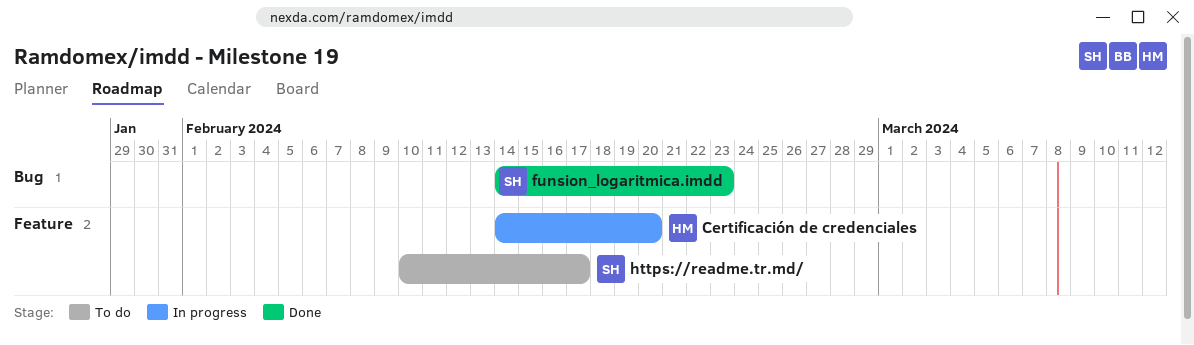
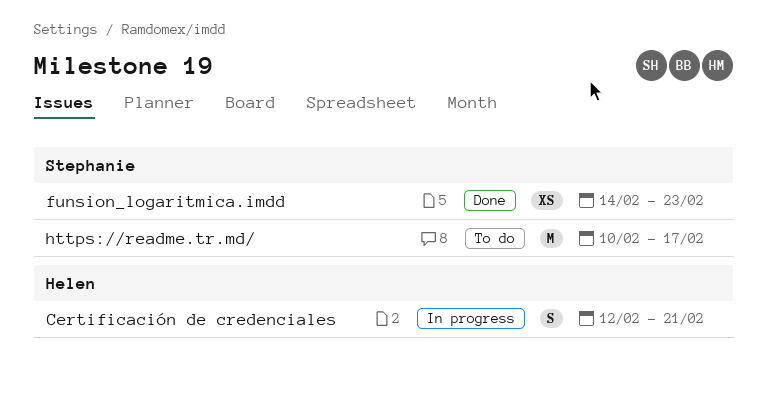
Certificación de credenciales, start: Feb 14 -> Feb 12
Certificación de credenciales, due: Feb 20 -> Feb 21

